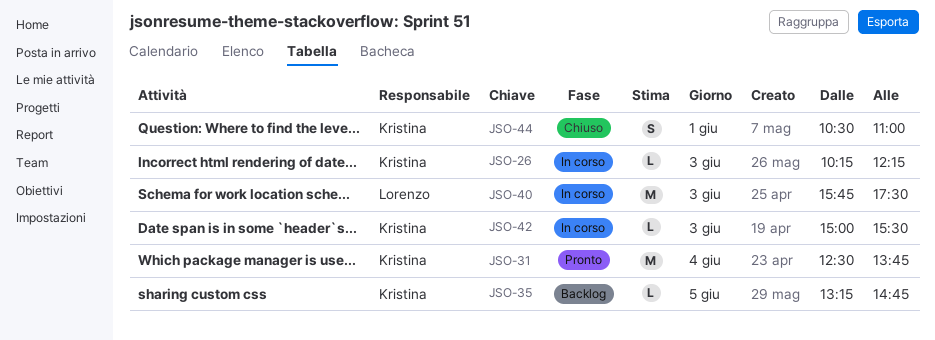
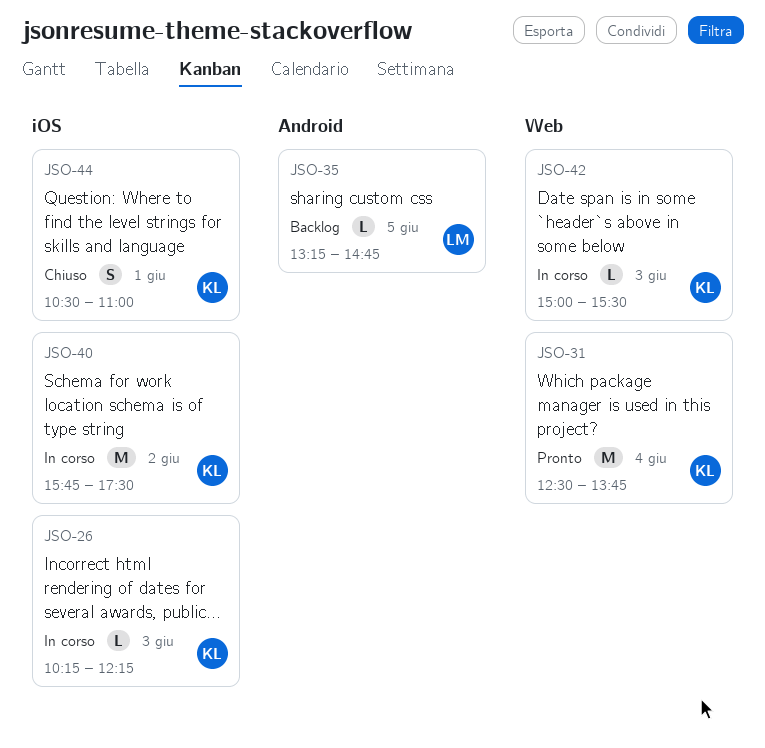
JSO-35, owner: Kristina -> Lorenzo
JSO-40, owner: Lorenzo -> Kristina
JSO-40, day: Jun 3 -> Jun 2

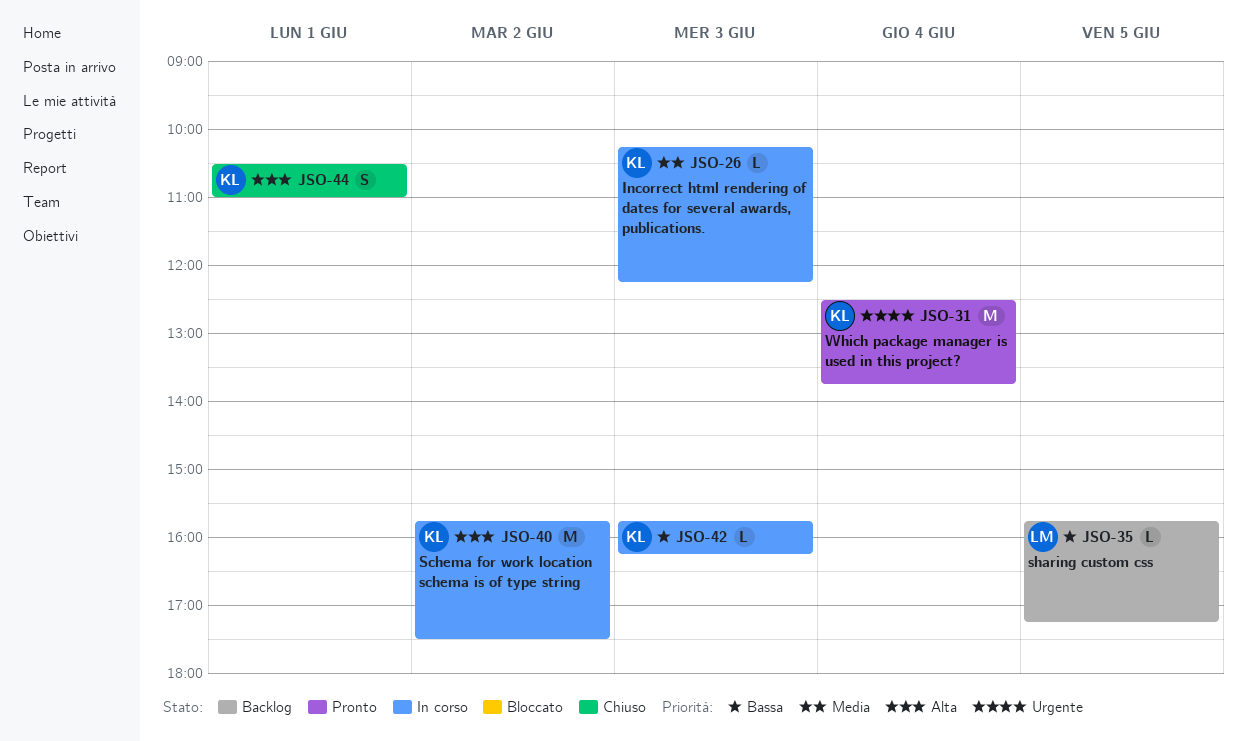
JSO-35, begins: 13:15 -> 15:45
JSO-35, ends: 14:45 -> 17:15
JSO-42, begins: 15:00 -> 15:45
JSO-42, ends: 15:30 -> 16:15

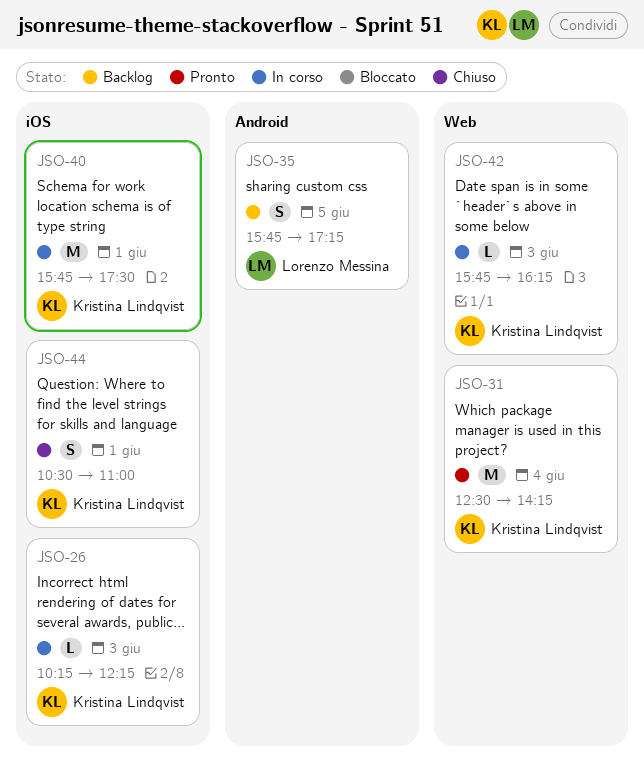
JSO-31, ends: 13:45 -> 14:15
JSO-35, estimate: L -> S
JSO-40, day: Jun 2 -> Jun 1

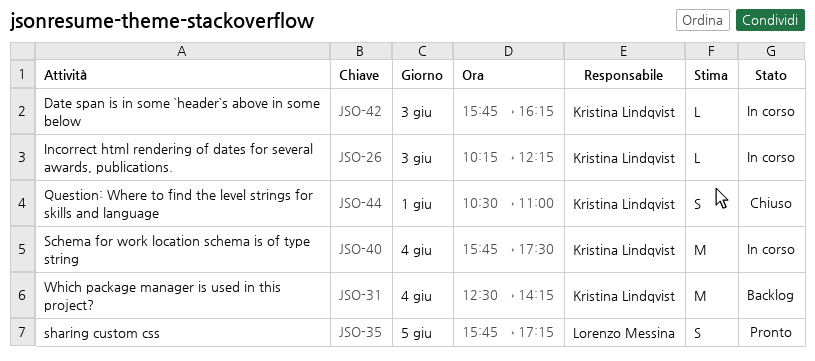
JSO-31, status: Pronto -> Backlog
JSO-35, status: Backlog -> Pronto
JSO-40, day: Jun 1 -> Jun 4

